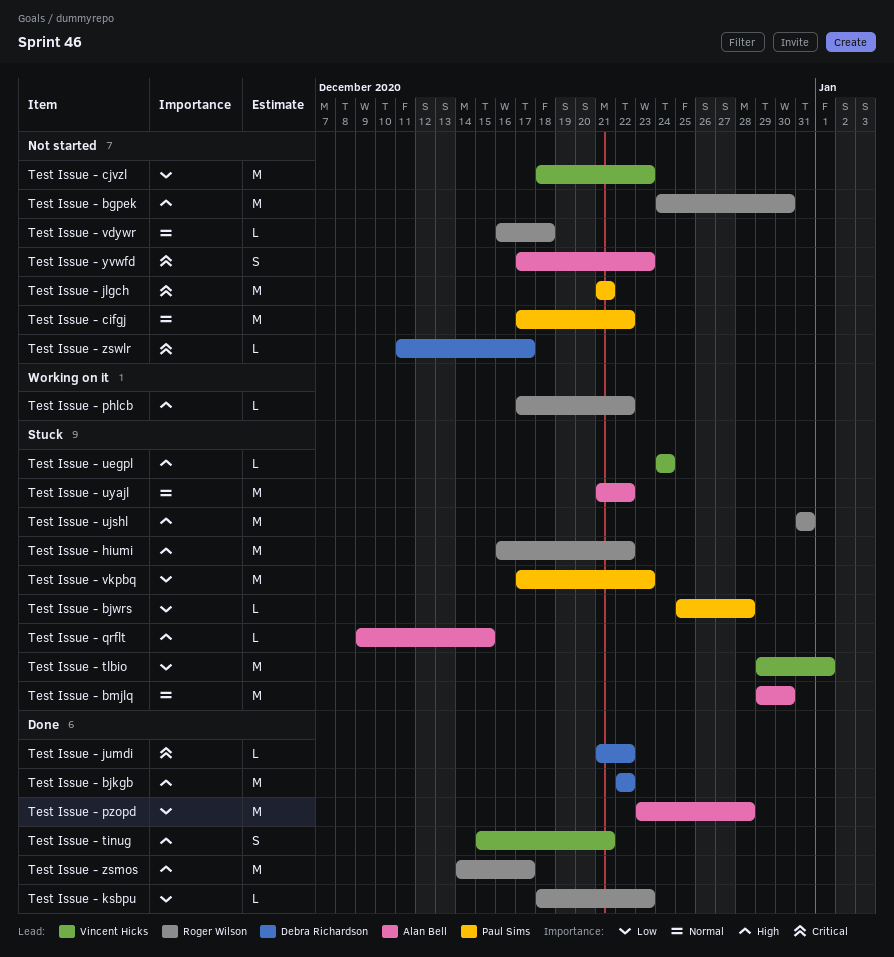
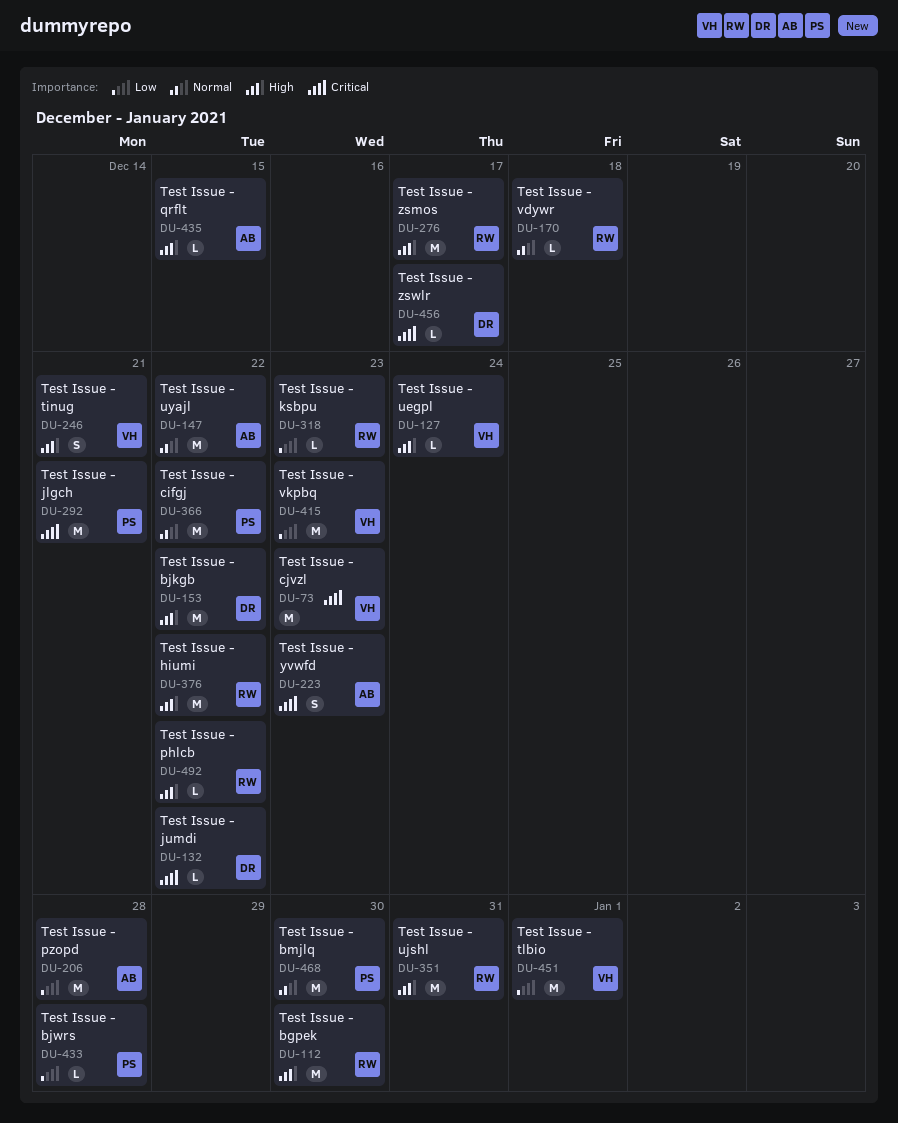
Test Issue - bmjlq, owner: Alan Bell -> Paul Sims
Test Issue - cjvzl, priority: Low -> Critical
Test Issue - vkpbq, owner: Paul Sims -> Vincent Hicks

